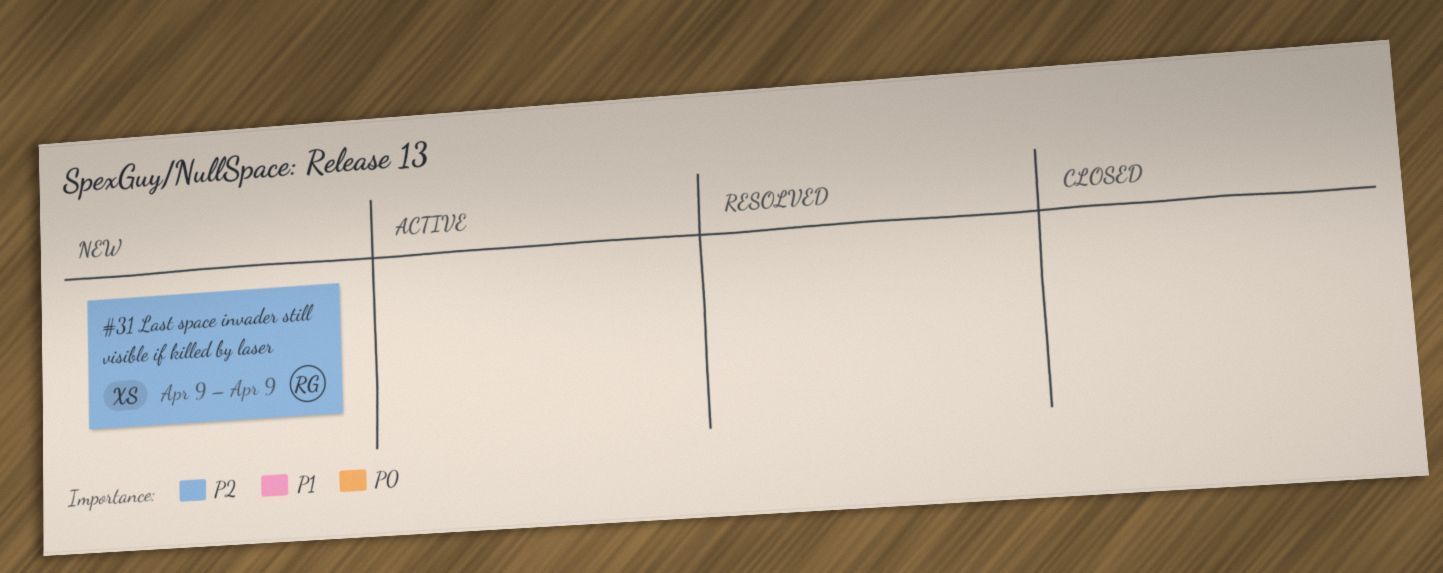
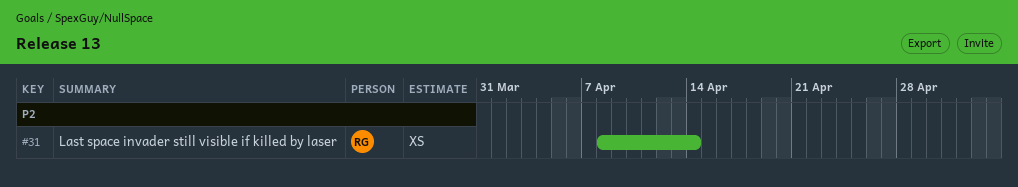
#31, start: Apr 9 -> Apr 8
#31, due: Apr 9 -> Apr 14

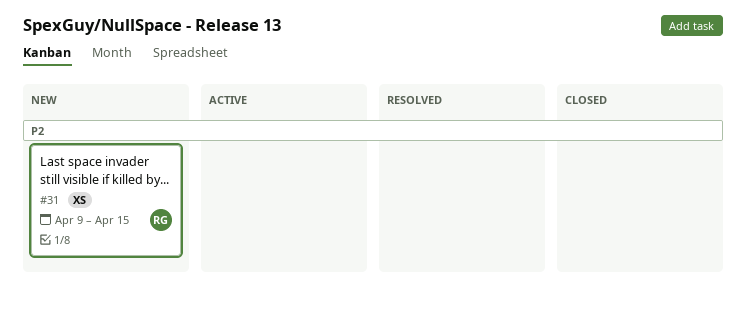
#31, start: Apr 8 -> Apr 9
#31, due: Apr 14 -> Apr 15

